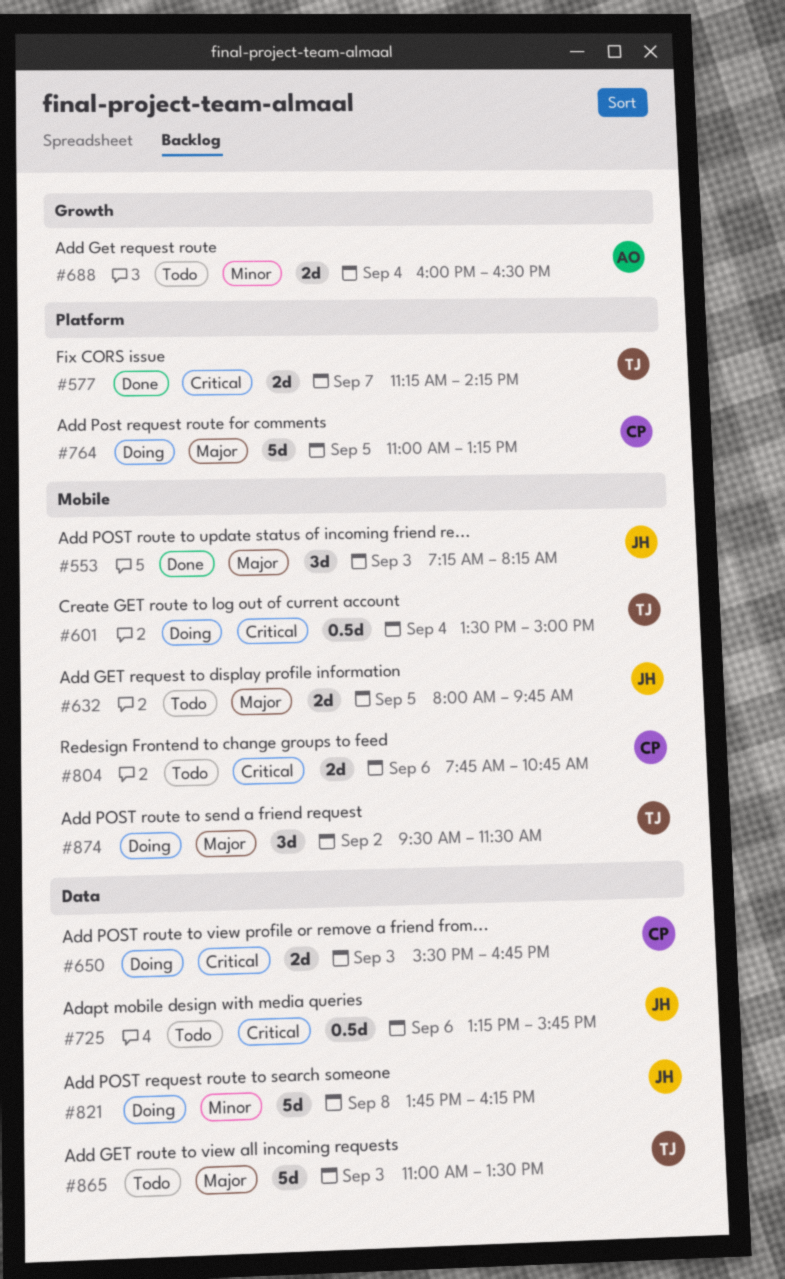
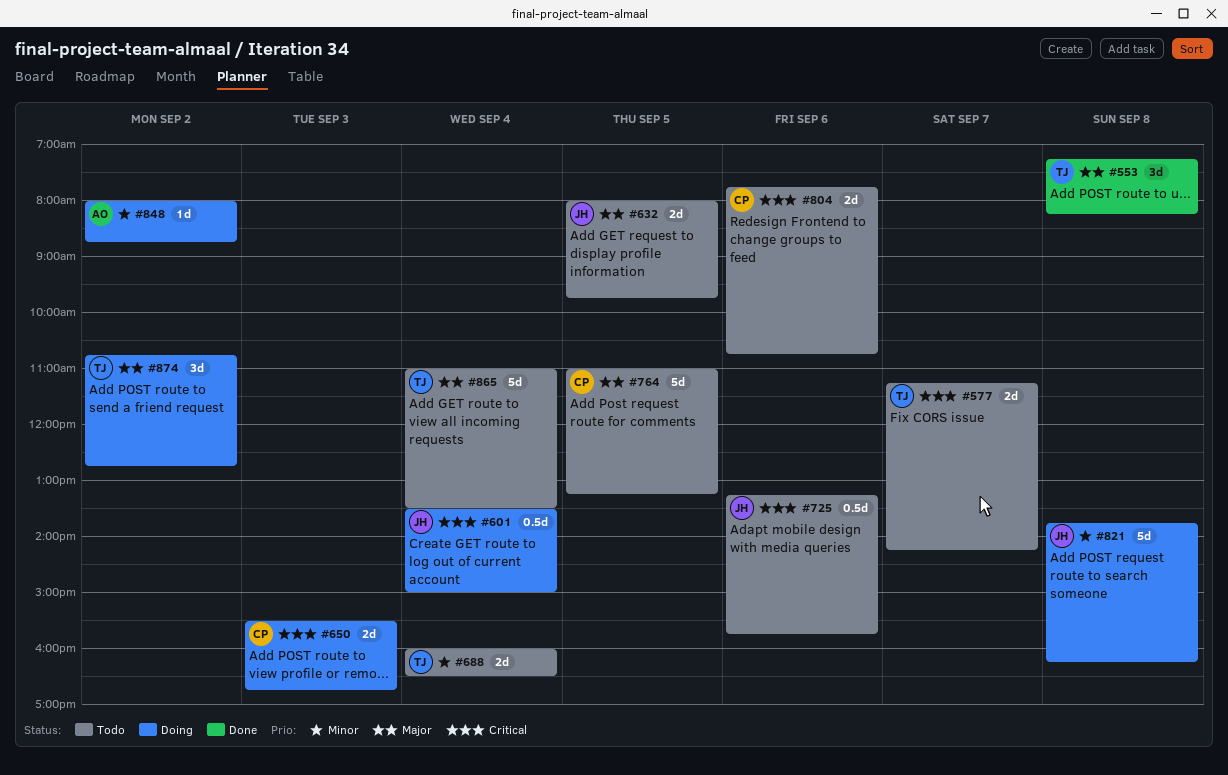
#553, owner: JH -> TJ
#553, day: Sep 3 -> Sep 8
#577, status: Done -> Todo
#601, owner: TJ -> JH
#688, owner: AO -> TJ
#764, status: Doing -> Todo
#848: none -> present
#865, day: Sep 3 -> Sep 4
#874, begins: 09:30 -> 10:45
#874, ends: 11:30 -> 12:45

